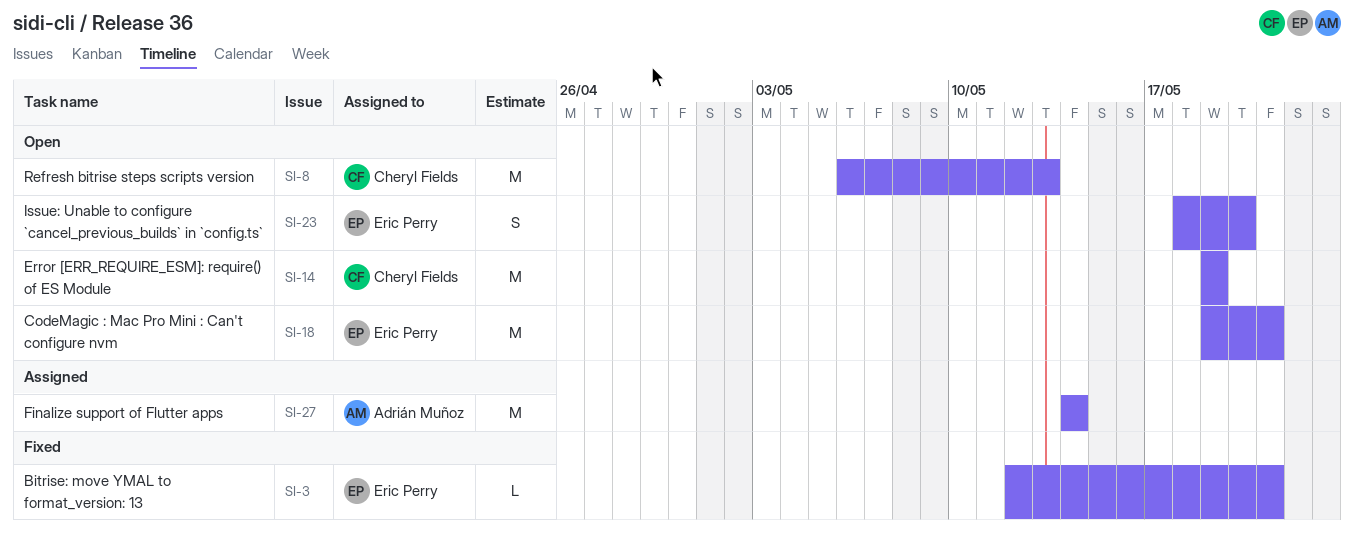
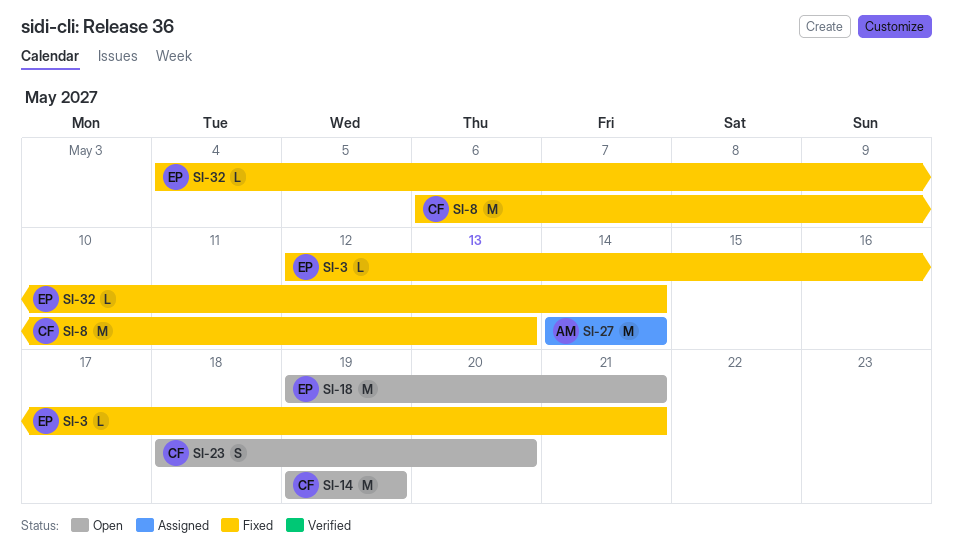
SI-8, status: Open -> Fixed
SI-23, owner: Eric Perry -> Cheryl Fields
SI-32: none -> present

